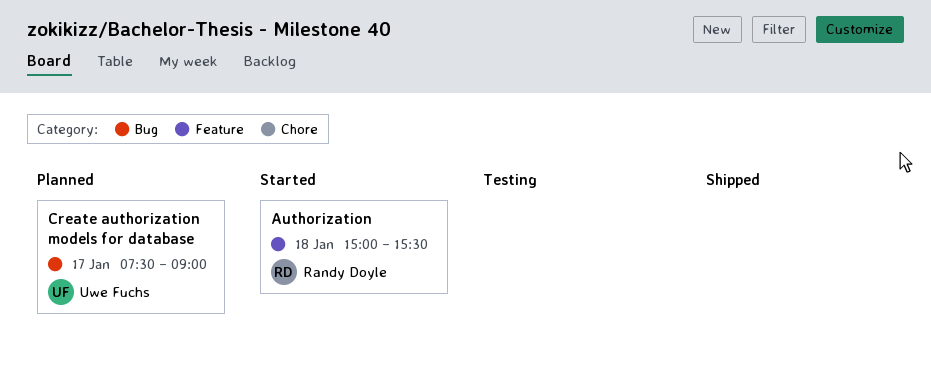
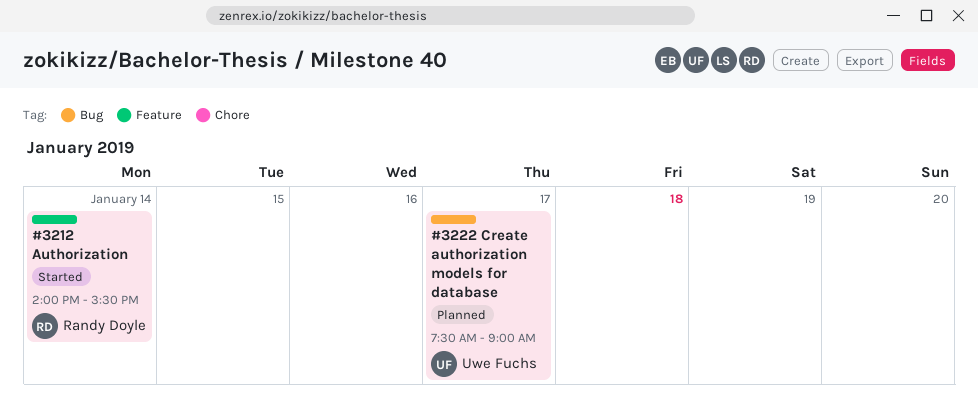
Authorization, day: Jan 18 -> Jan 14
Authorization, begins: 15:00 -> 14:00

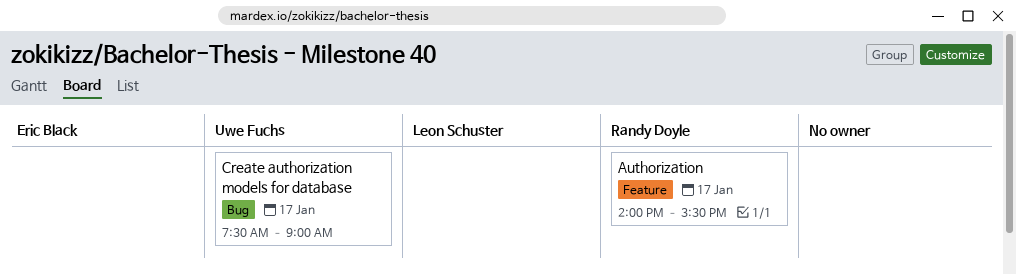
Authorization, day: Jan 14 -> Jan 17

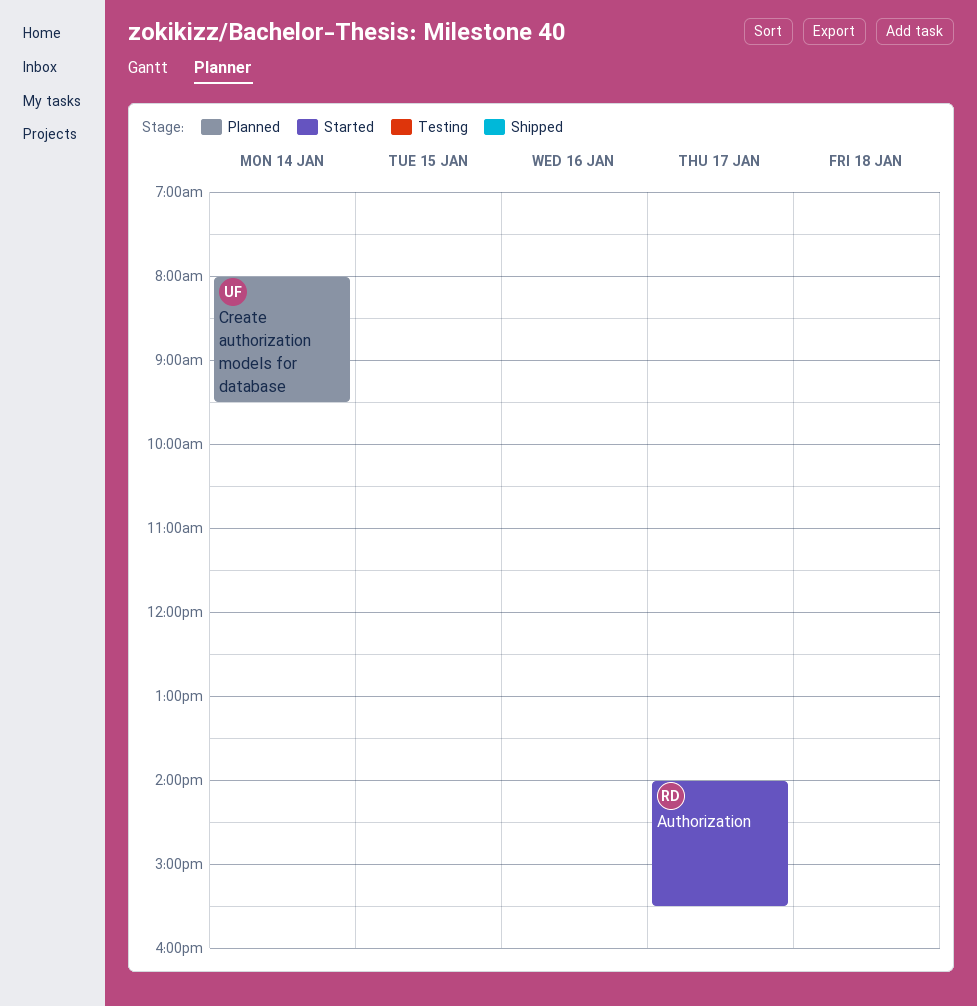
Create authorization models for database, day: Jan 17 -> Jan 14
Create authorization models for database, begins: 07:30 -> 08:00
Create authorization models for database, ends: 09:00 -> 09:30

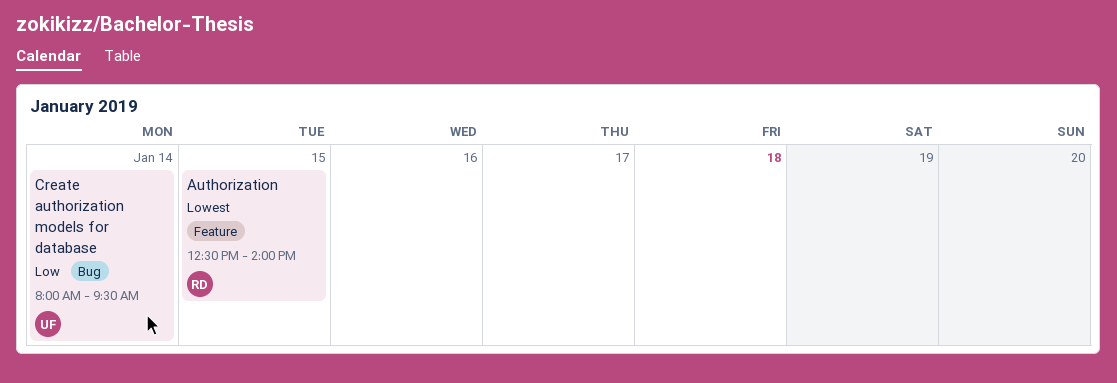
Authorization, day: Jan 17 -> Jan 15
Authorization, begins: 14:00 -> 12:30
Authorization, ends: 15:30 -> 14:00

